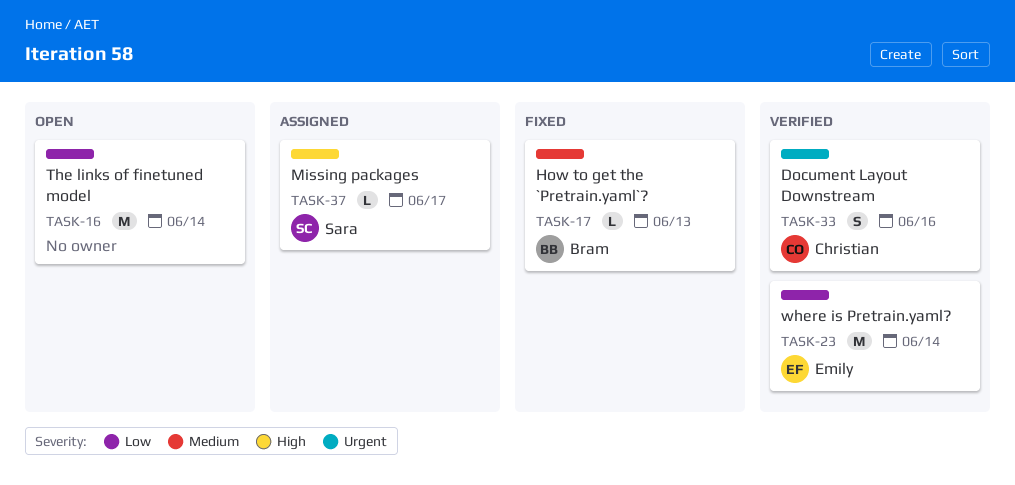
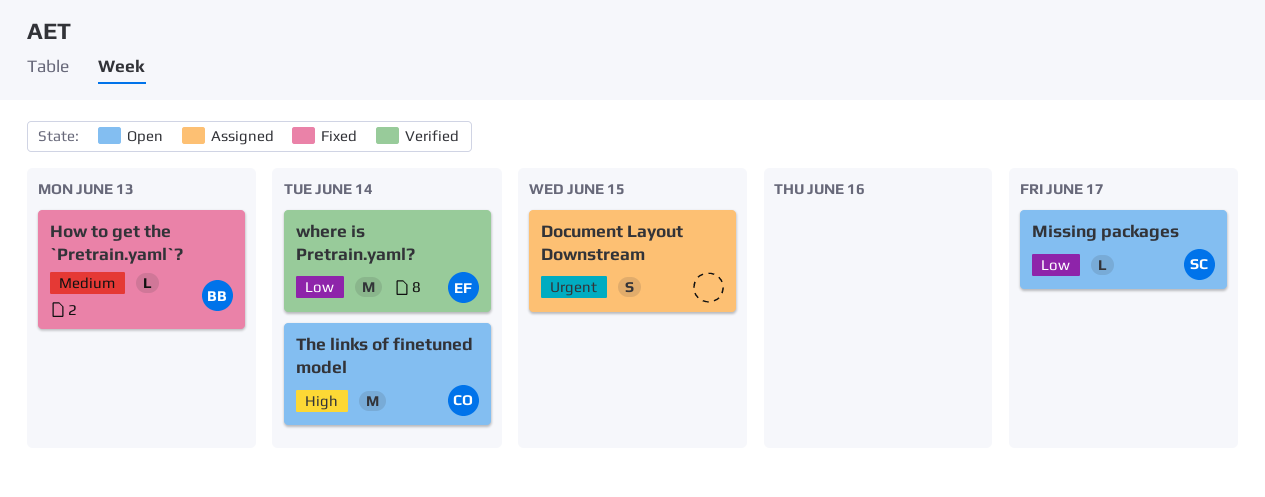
Document Layout Downstream, status: Verified -> Assigned
Document Layout Downstream, owner: Christian -> none
Document Layout Downstream, due: Jun 16 -> Jun 15
Missing packages, status: Assigned -> Open
Missing packages, priority: High -> Low
The links of finetuned model, owner: none -> Christian
The links of finetuned model, priority: Low -> High

